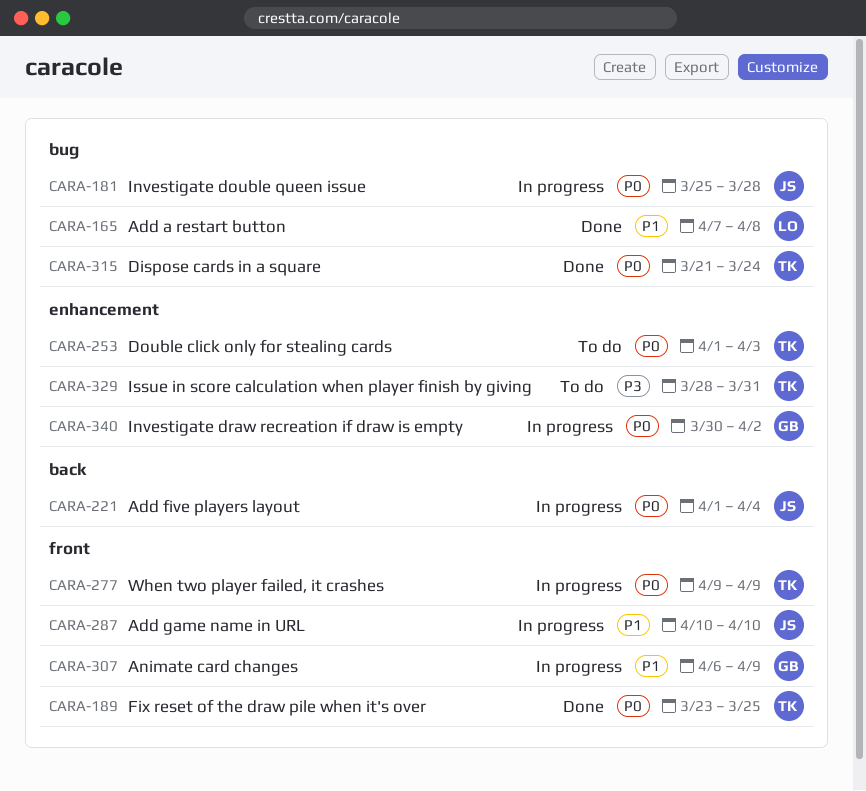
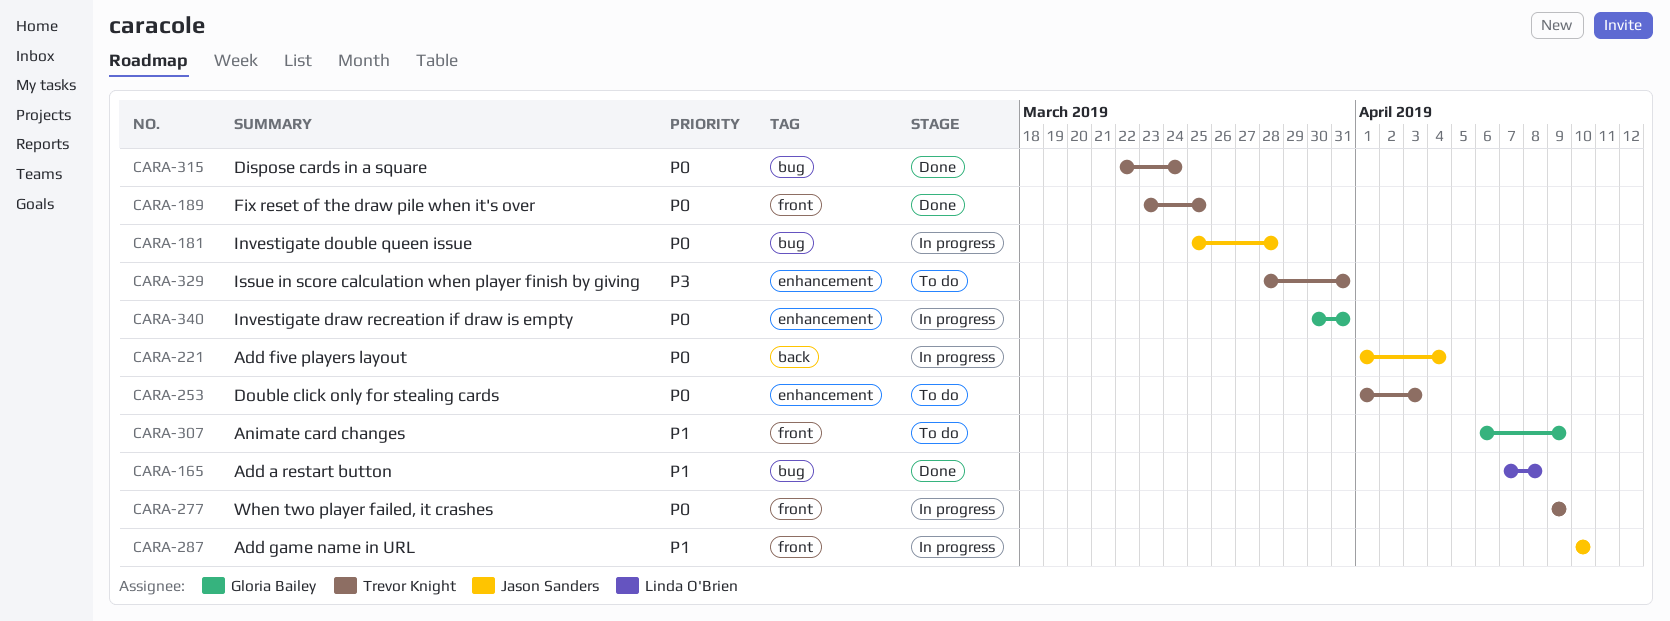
CARA-307, status: In progress -> To do
CARA-315, start: Mar 21 -> Mar 22
CARA-340, due: Apr 2 -> Mar 31

